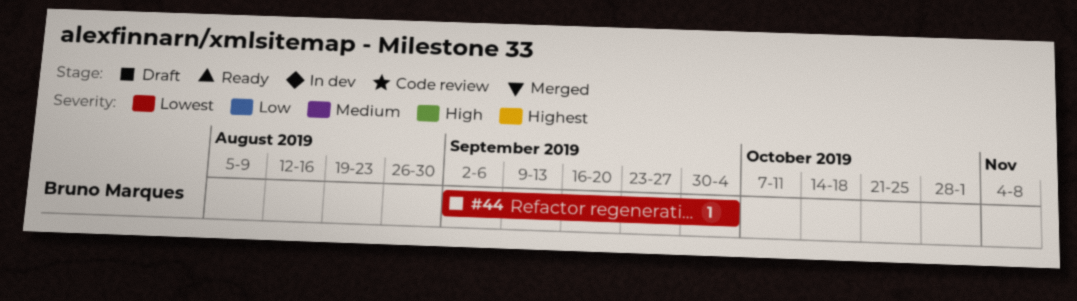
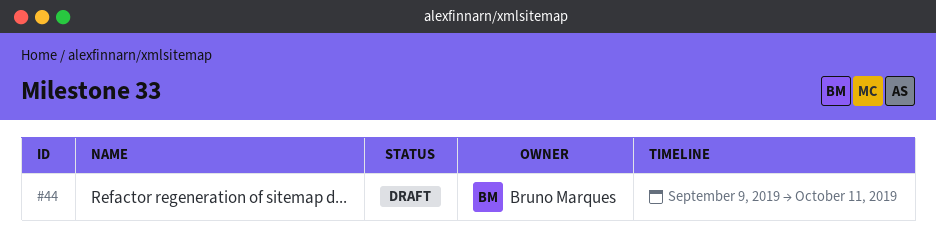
#44, start: Sep 2 -> Sep 9
#44, due: Oct 4 -> Oct 11

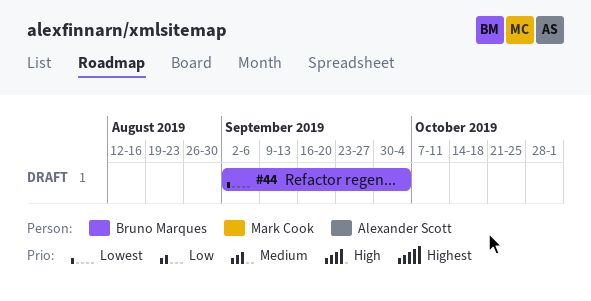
#44, start: Sep 9 -> Sep 2
#44, due: Oct 11 -> Oct 4

